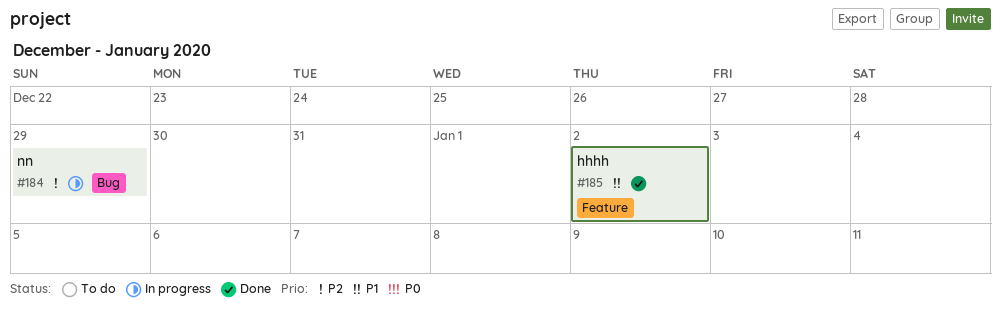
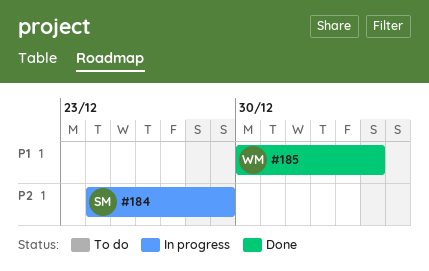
#185, due: Jan 2 -> Jan 4

